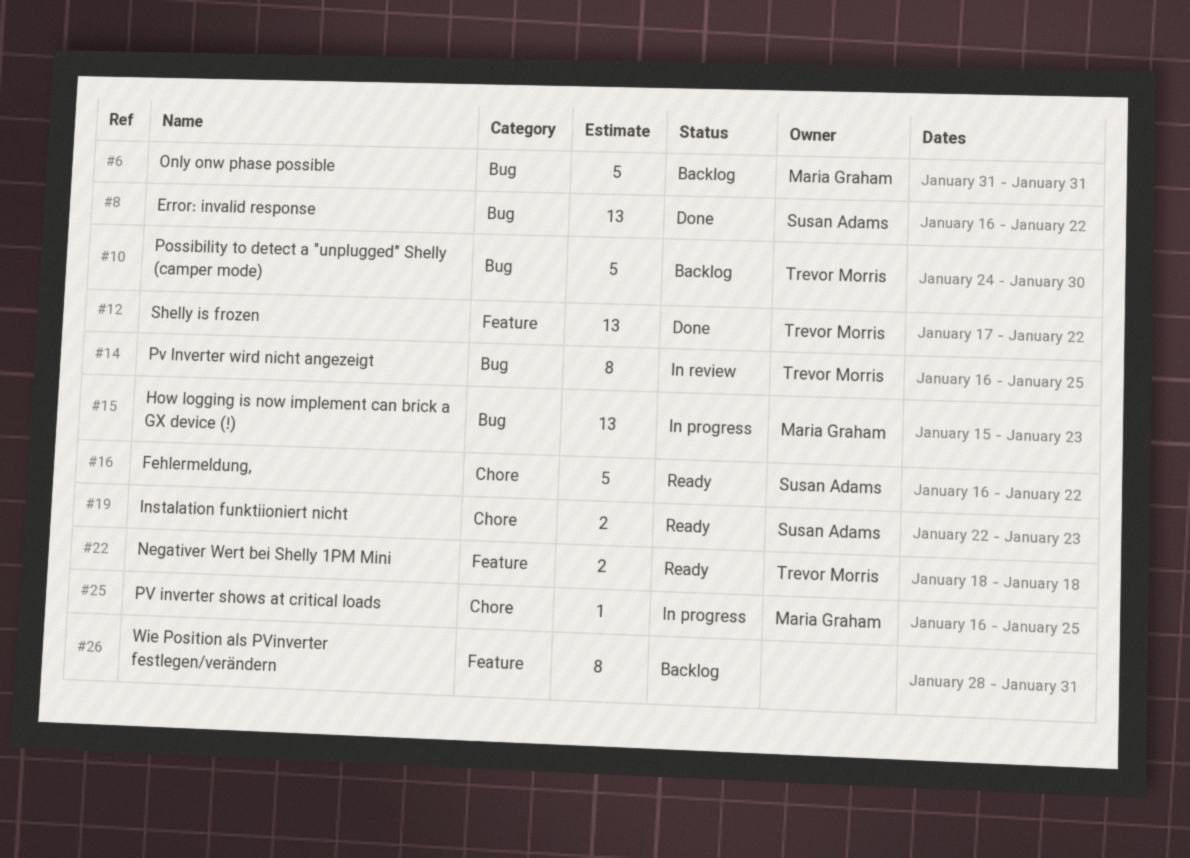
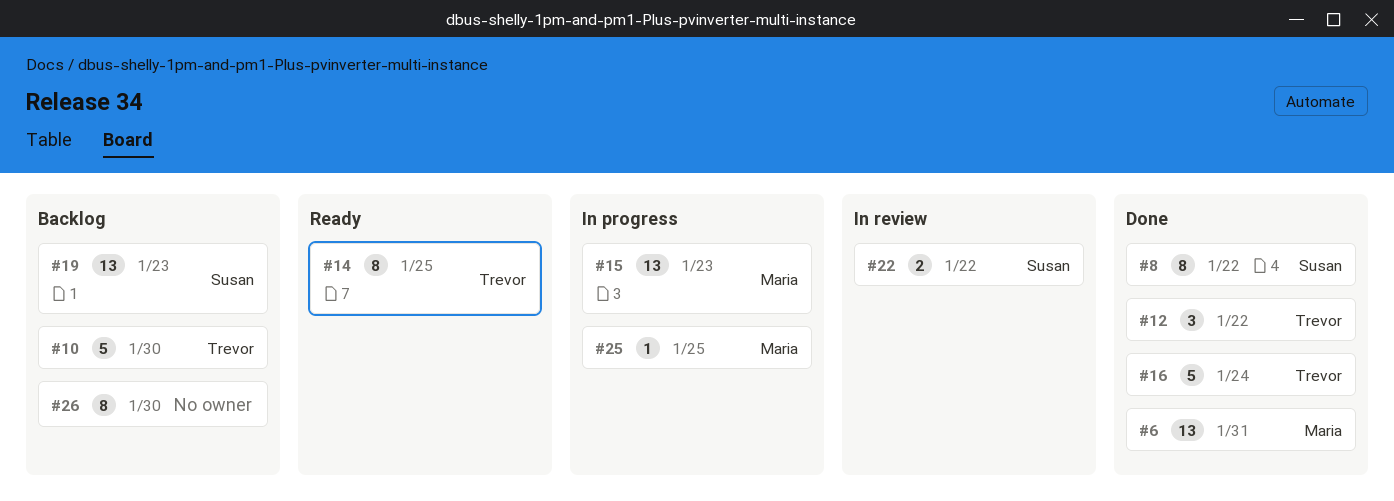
#6, status: Backlog -> Done
#6, estimate: 5 -> 13
#8, estimate: 13 -> 8
#12, estimate: 13 -> 3
#14, status: In review -> Ready
#16, status: Ready -> Done
#16, owner: Susan Adams -> Trevor Morris
#16, due: Jan 22 -> Jan 24
#19, status: Ready -> Backlog
#19, estimate: 2 -> 13
#22, status: Ready -> In review
#22, owner: Trevor Morris -> Susan Adams
#22, due: Jan 18 -> Jan 22
#26, due: Jan 31 -> Jan 30

